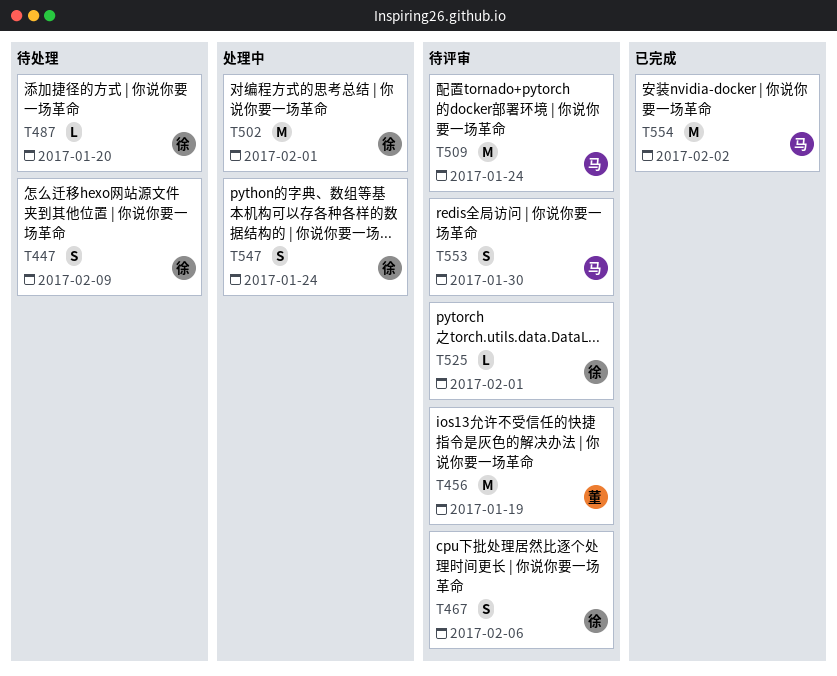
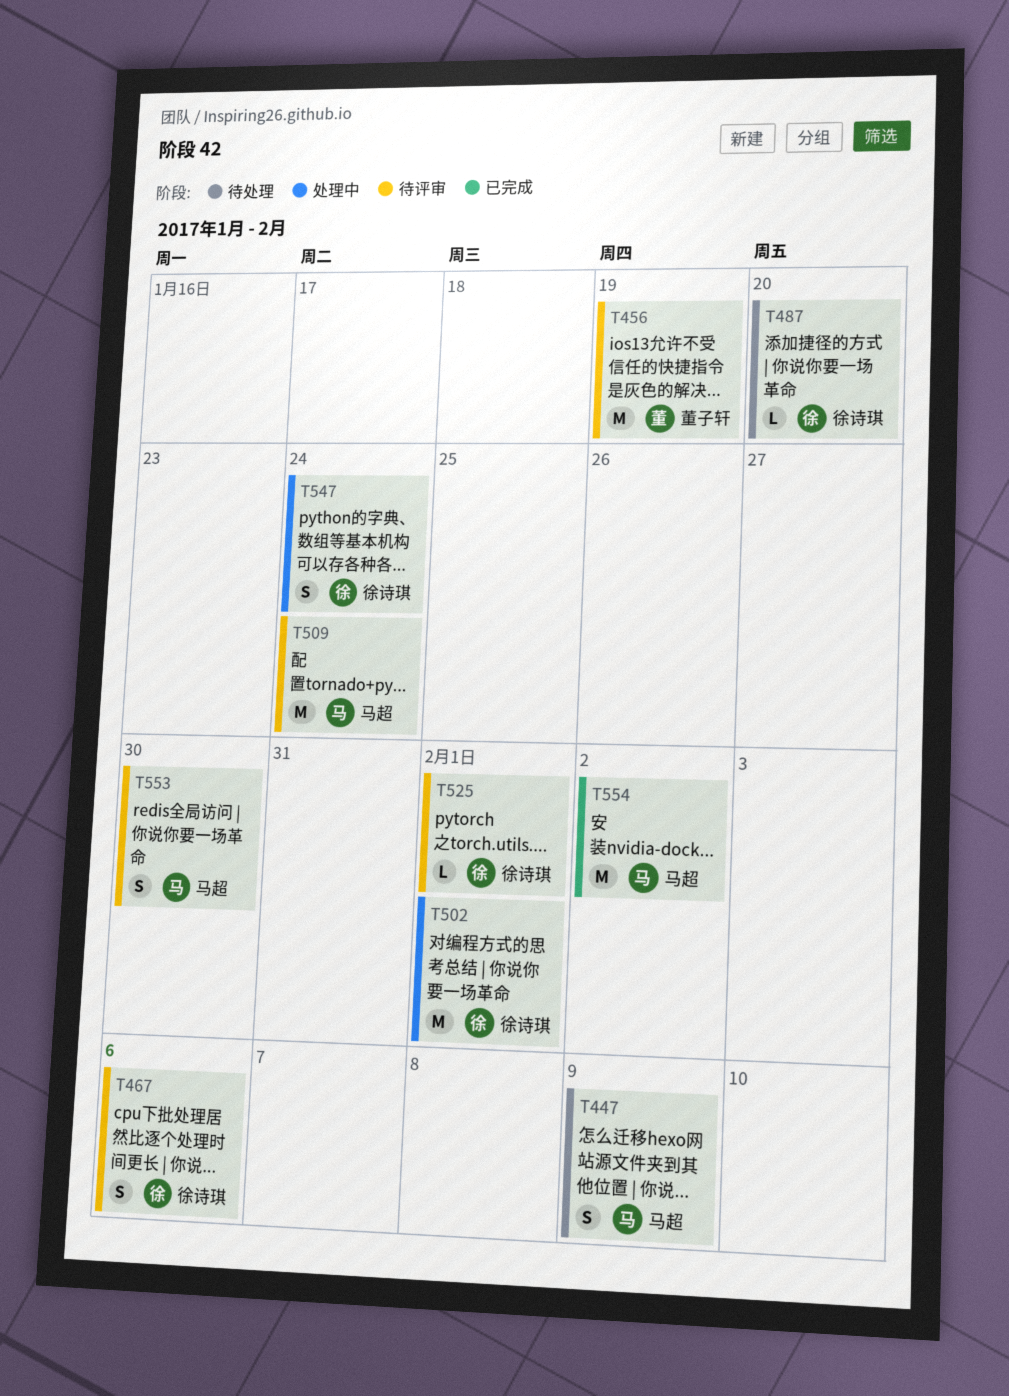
T447, owner: 徐诗琪 -> 马超

